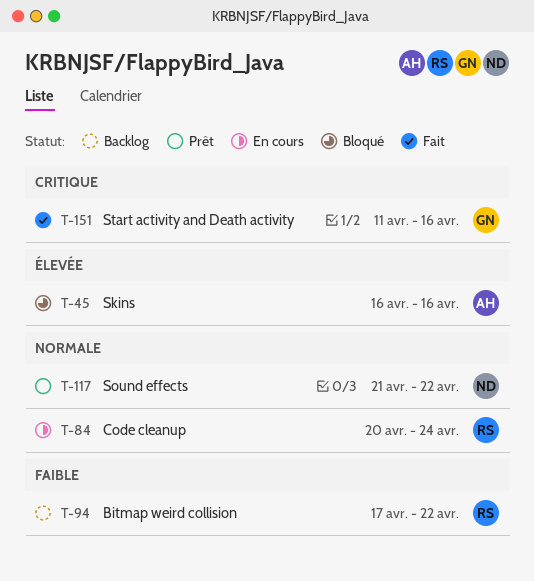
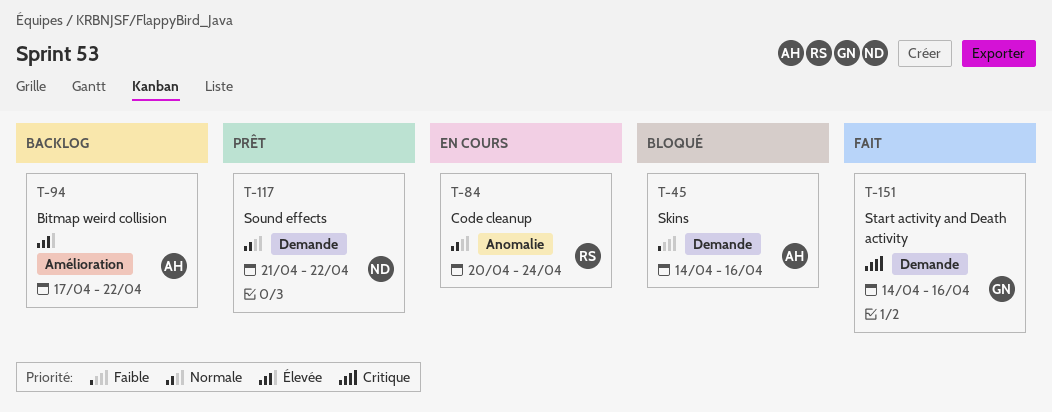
T-45, priority: Élevée -> Faible
T-45, start: Apr 16 -> Apr 14
T-94, owner: RS -> AH
T-94, priority: Faible -> Élevée
T-151, start: Apr 11 -> Apr 14

